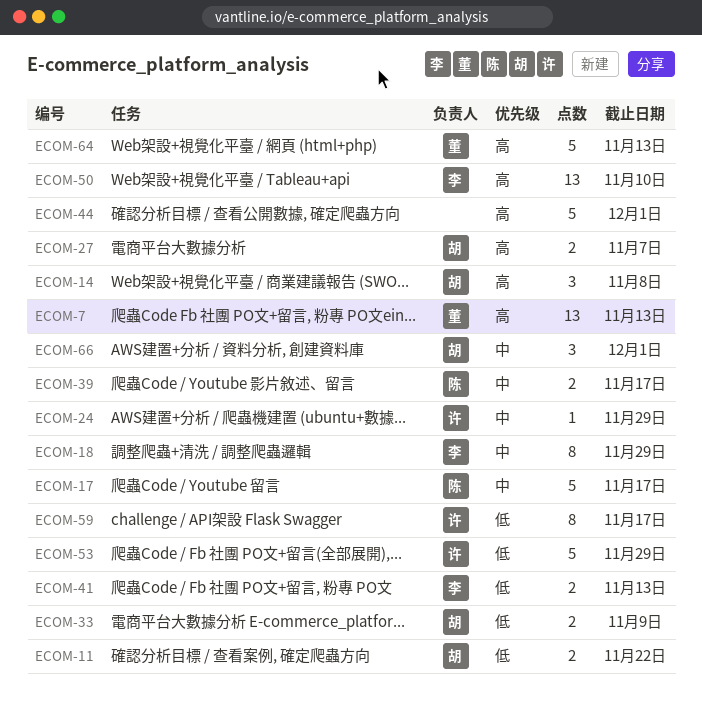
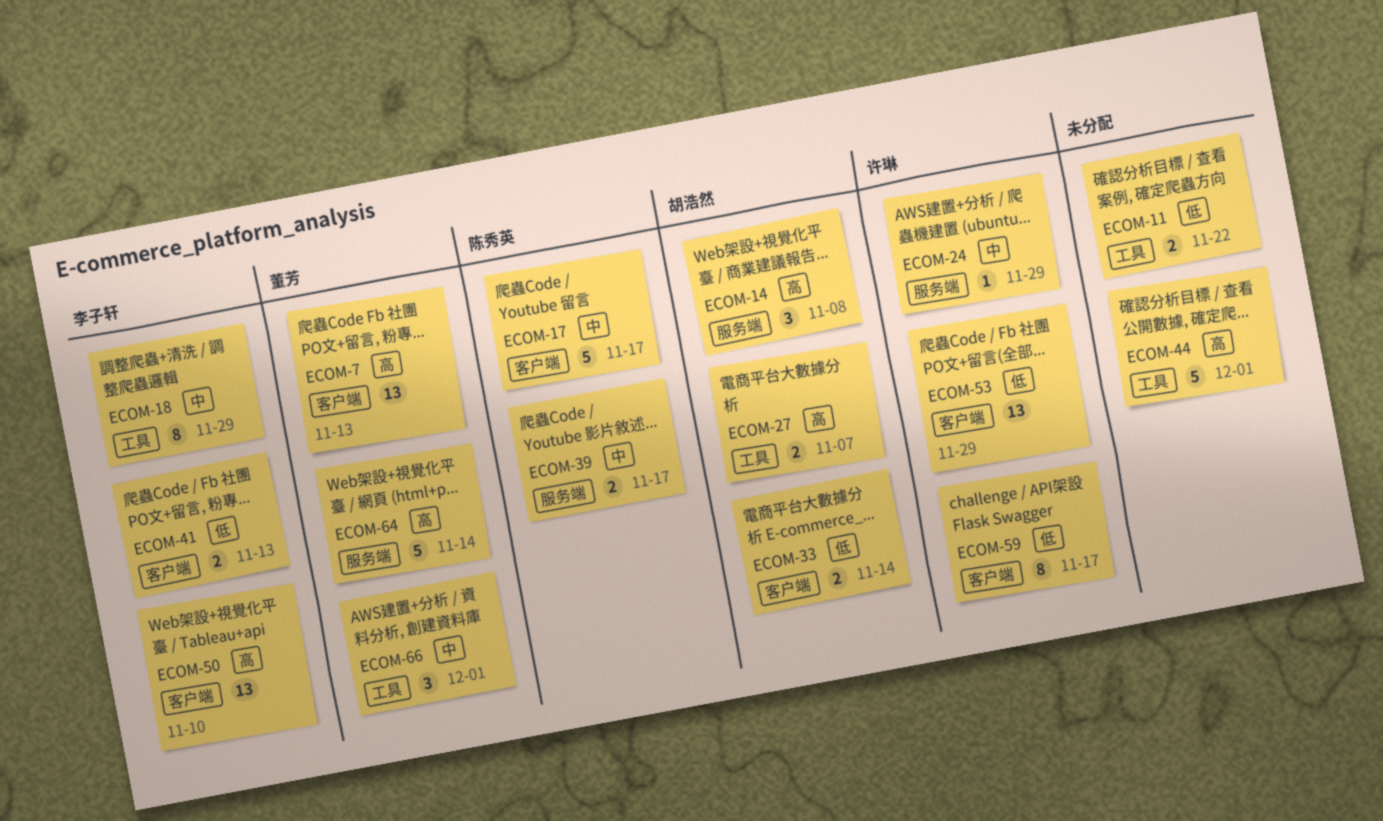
ECOM-11, owner: 胡浩然 -> none
ECOM-33, due: Nov 9 -> Nov 14
ECOM-53, estimate: 5 -> 13
ECOM-64, due: Nov 13 -> Nov 14
ECOM-66, owner: 胡浩然 -> 董芳

